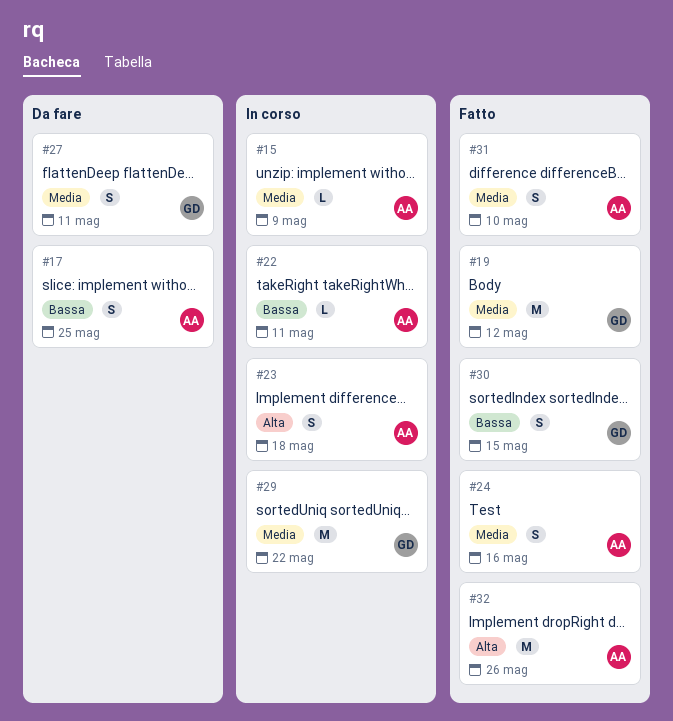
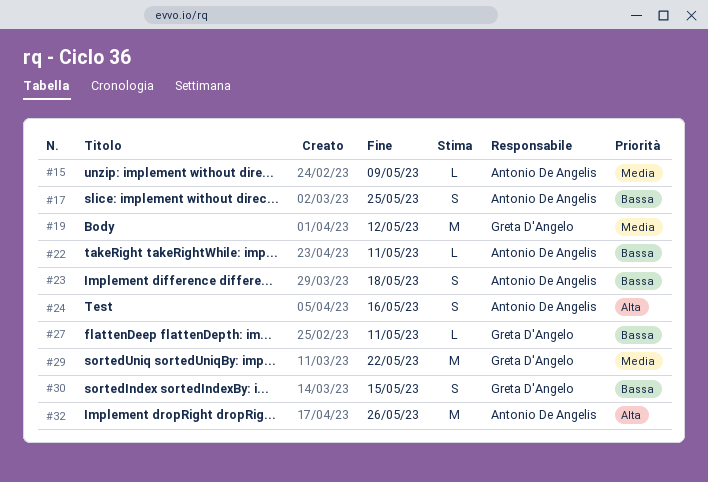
#23, priority: Alta -> Bassa
#24, priority: Media -> Alta
#27, priority: Media -> Bassa
#27, estimate: S -> L
#31: present -> none

